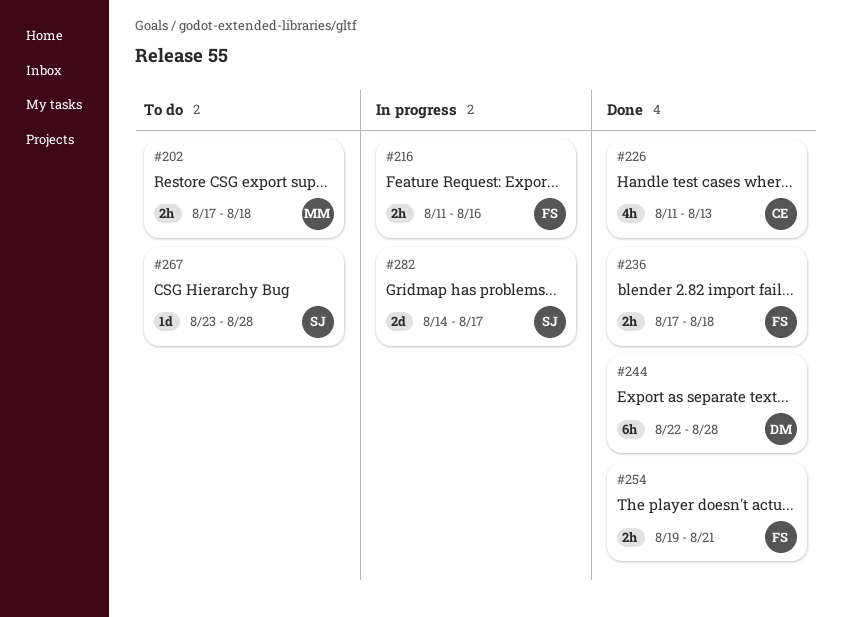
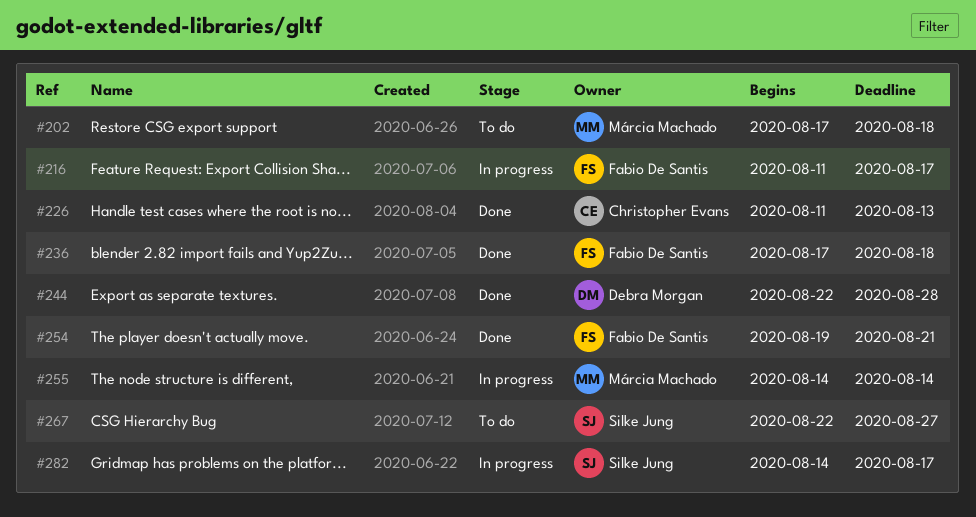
#216, due: Aug 16 -> Aug 17
#255: none -> present
#267, start: Aug 23 -> Aug 22
#267, due: Aug 28 -> Aug 27

